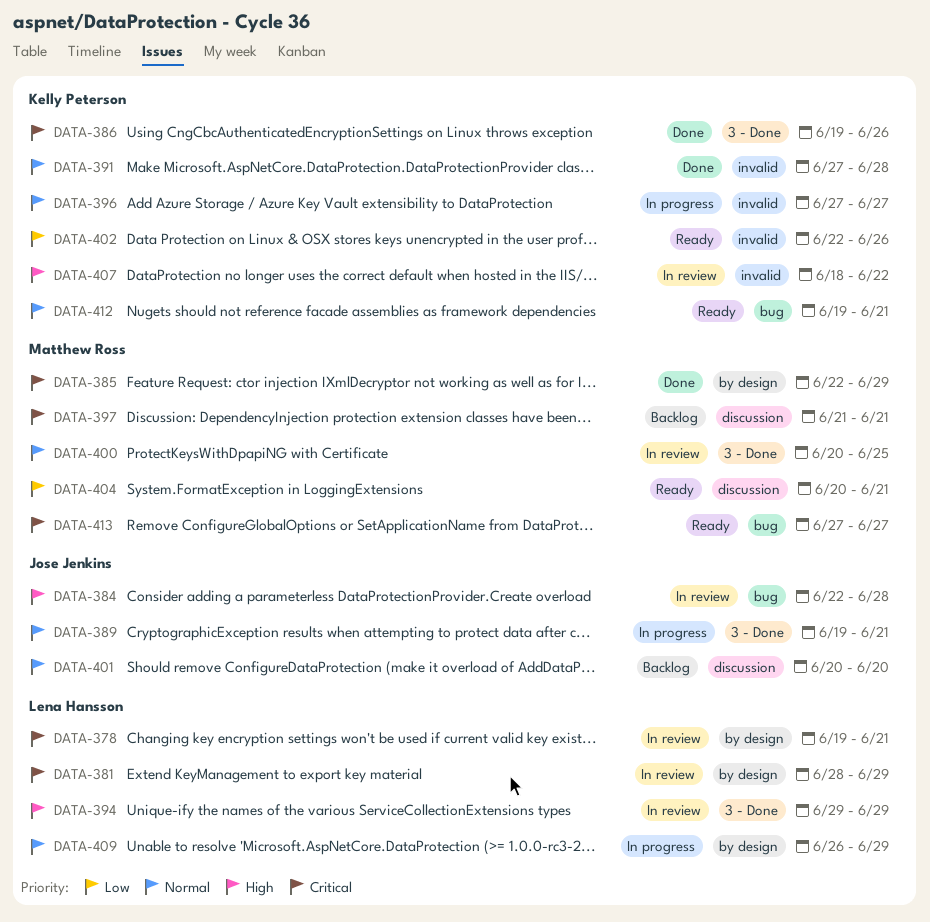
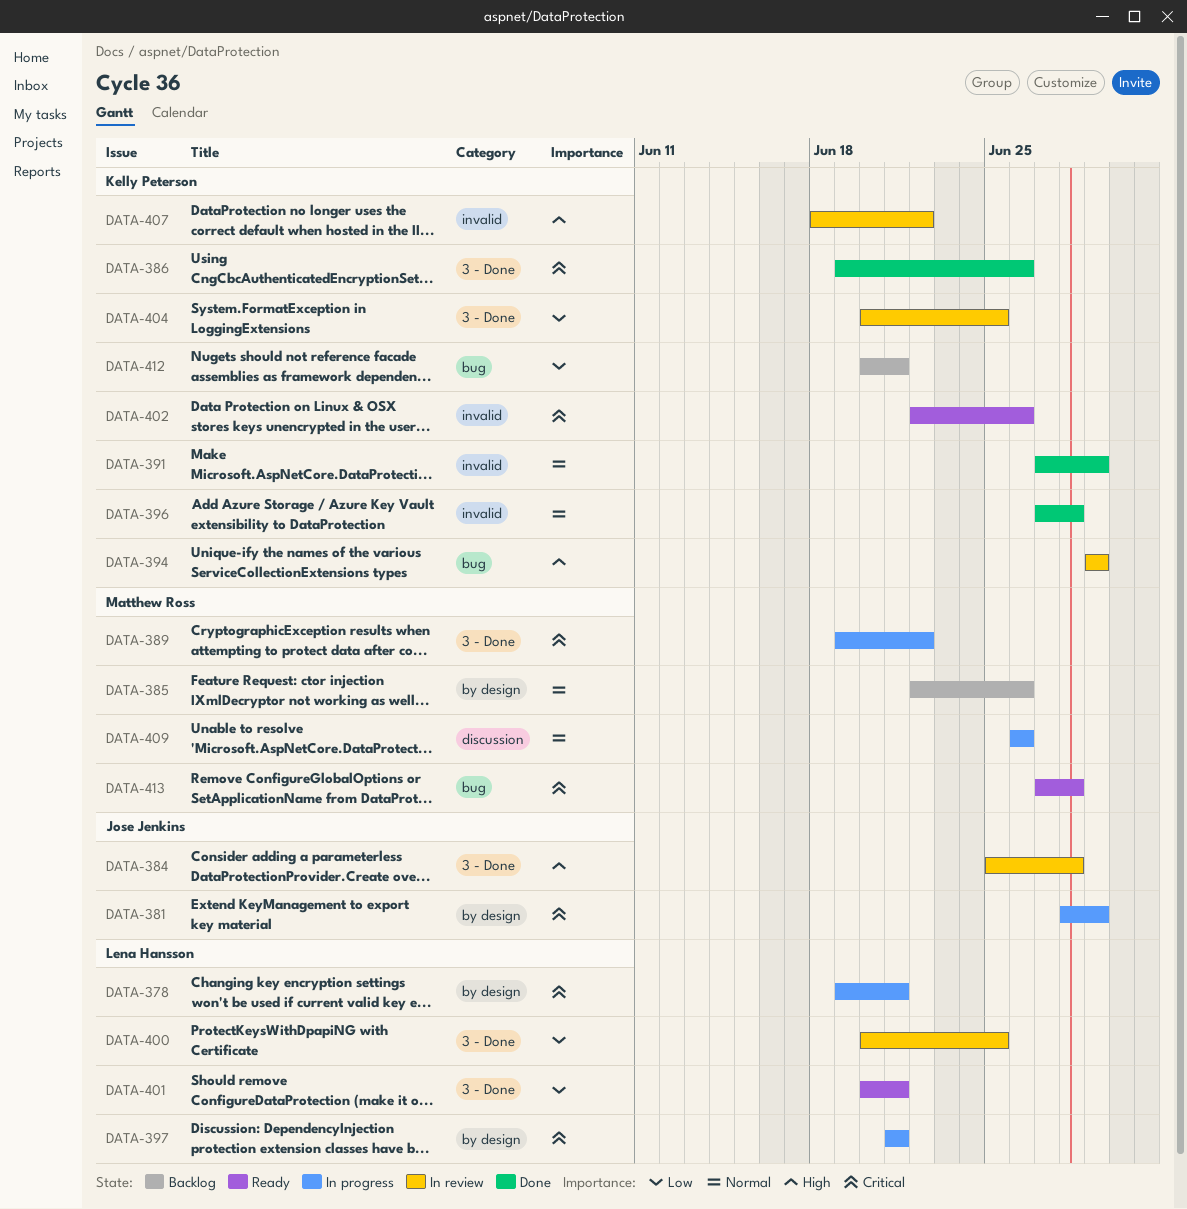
DATA-378, status: In review -> In progress
DATA-381, status: In review -> In progress
DATA-381, owner: Lena Hansson -> Jose Jenkins
DATA-384, label: bug -> 3 - Done
DATA-384, start: Jun 22 -> Jun 25
DATA-385, status: Done -> Backlog
DATA-385, priority: Critical -> Normal
DATA-385, due: Jun 29 -> Jun 26
DATA-389, owner: Jose Jenkins -> Matthew Ross
DATA-389, priority: Normal -> Critical
DATA-389, due: Jun 21 -> Jun 22
DATA-391, due: Jun 28 -> Jun 29
DATA-394, owner: Lena Hansson -> Kelly Peterson
DATA-394, label: 3 - Done -> bug
DATA-396, status: In progress -> Done
DATA-396, due: Jun 27 -> Jun 28
DATA-397, status: Backlog -> In progress
DATA-397, owner: Matthew Ross -> Lena Hansson
DATA-397, label: discussion -> by design
DATA-400, owner: Matthew Ross -> Lena Hansson
DATA-400, priority: Normal -> Low
DATA-401, status: Backlog -> Ready
DATA-401, owner: Jose Jenkins -> Lena Hansson
DATA-401, priority: Normal -> Low
DATA-401, label: discussion -> 3 - Done
DATA-401, due: Jun 20 -> Jun 21
DATA-402, priority: Low -> Critical
DATA-404, status: Ready -> In review
DATA-404, owner: Matthew Ross -> Kelly Peterson
DATA-404, label: discussion -> 3 - Done
DATA-404, due: Jun 21 -> Jun 25
DATA-409, owner: Lena Hansson -> Matthew Ross
DATA-409, label: by design -> discussion
DATA-409, due: Jun 29 -> Jun 26
DATA-412, status: Ready -> Backlog
DATA-412, priority: Normal -> Low
DATA-412, start: Jun 19 -> Jun 20
DATA-413, due: Jun 27 -> Jun 28

